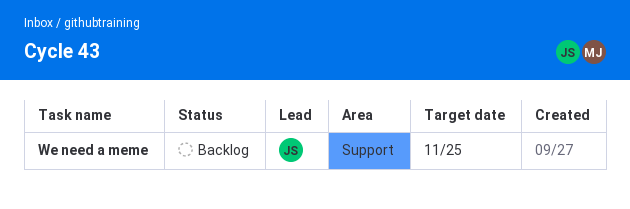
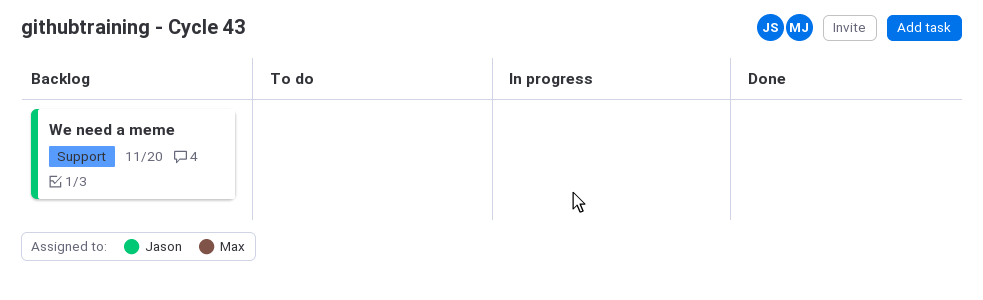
We need a meme, due: Nov 25 -> Nov 20

